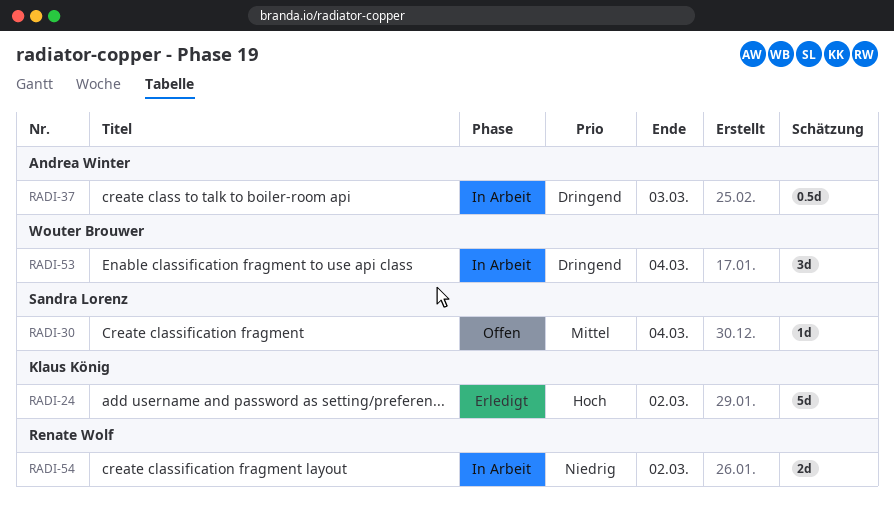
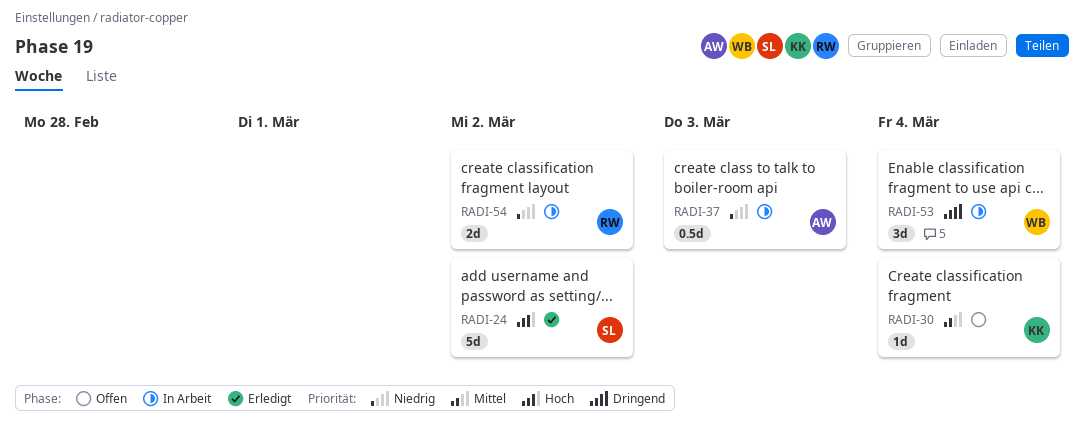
RADI-24, owner: Klaus König -> Sandra Lorenz
RADI-30, owner: Sandra Lorenz -> Klaus König
RADI-37, priority: Dringend -> Niedrig

